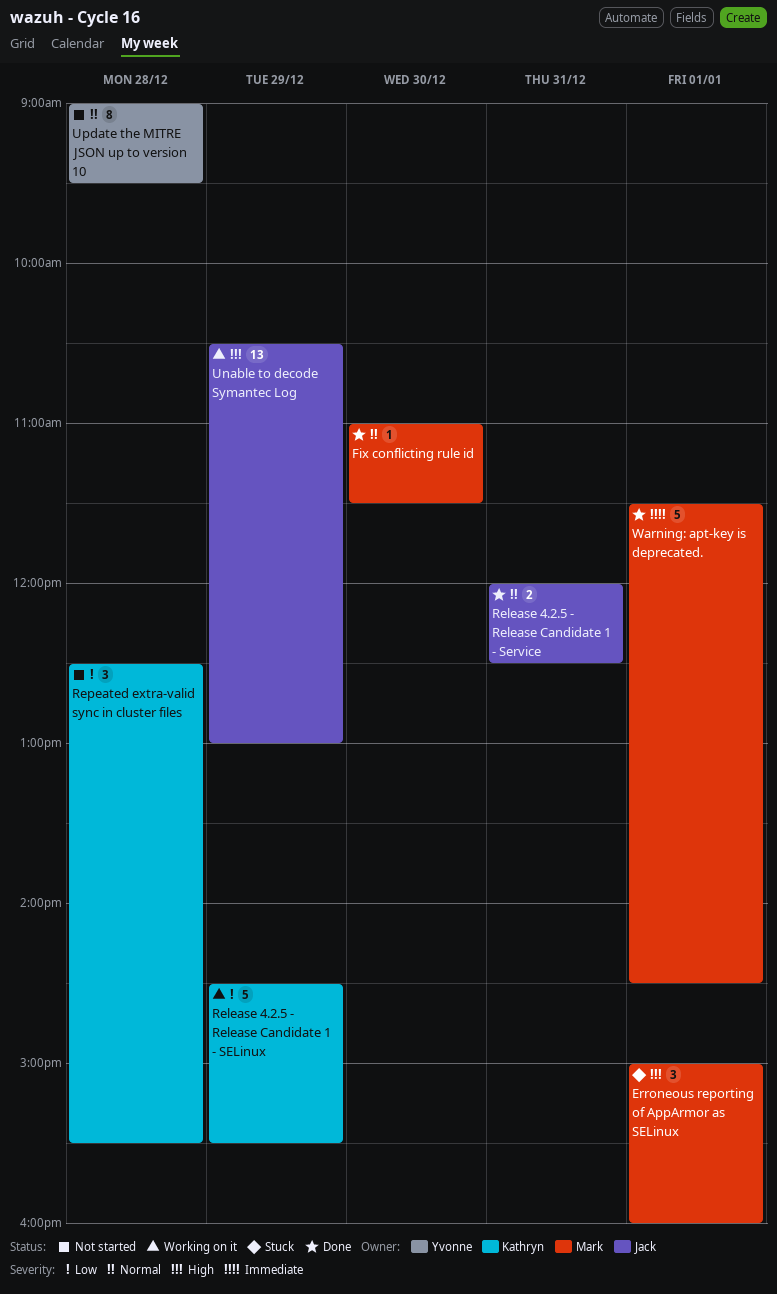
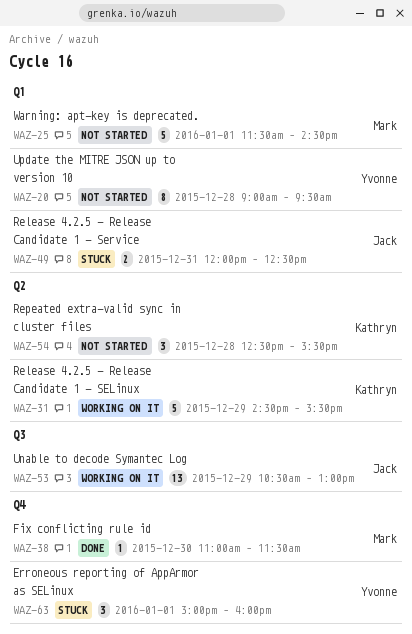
Erroneous reporting of AppArmor as SELinux, owner: Mark -> Yvonne
Release 4.2.5 - Release Candidate 1 - Service, status: Done -> Stuck
Warning: apt-key is deprecated., status: Done -> Not started

